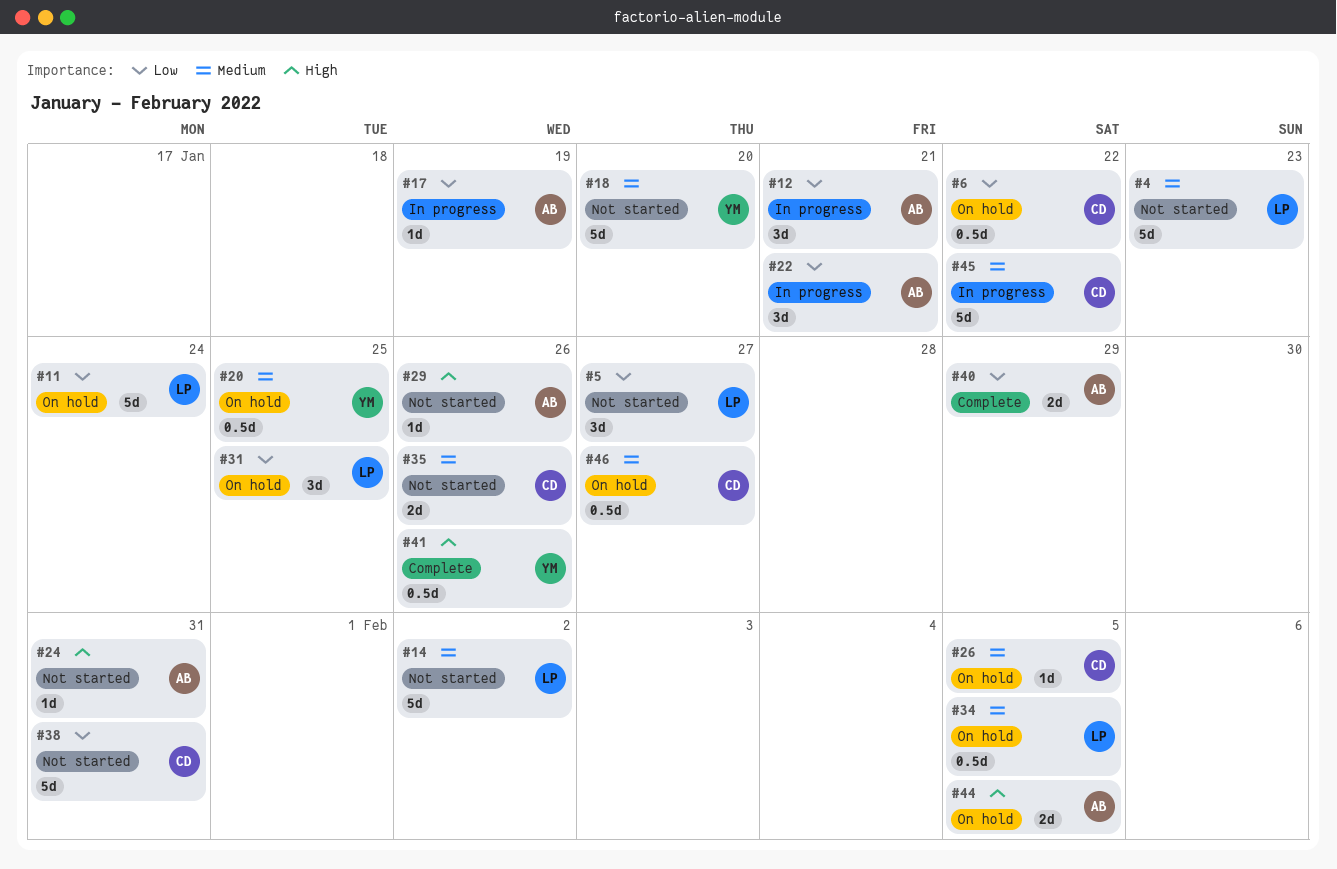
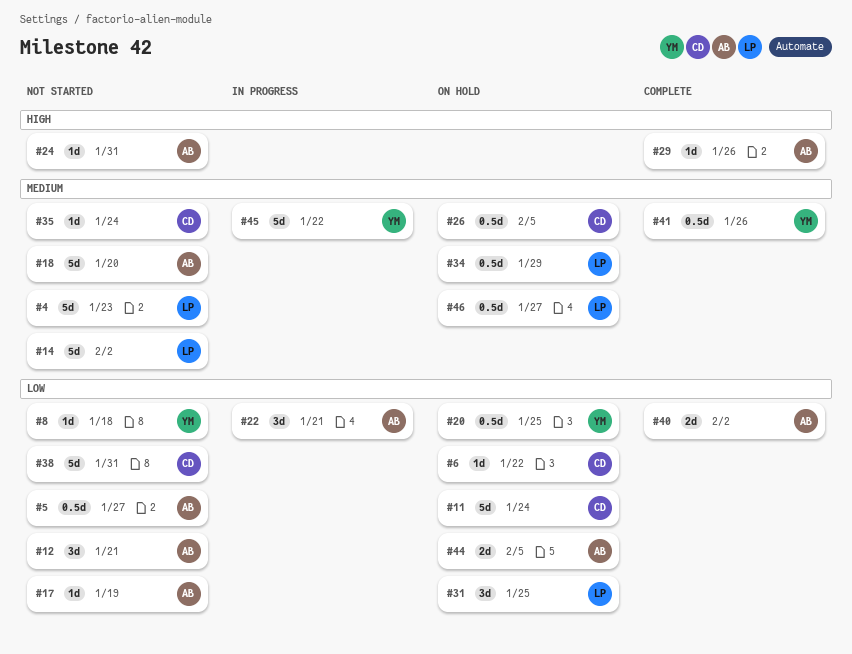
#5, owner: LP -> AB
#5, estimate: 3d -> 0.5d
#6, estimate: 0.5d -> 1d
#8: none -> present
#11, owner: LP -> CD
#12, status: In progress -> Not started
#17, status: In progress -> Not started
#18, owner: YM -> AB
#20, priority: Medium -> Low
#26, estimate: 1d -> 0.5d
#29, status: Not started -> Complete
#34, due: Feb 5 -> Jan 29
#35, estimate: 2d -> 1d
#35, due: Jan 26 -> Jan 24
#40, due: Jan 29 -> Feb 2
#41, priority: High -> Medium
#44, priority: High -> Low
#45, owner: CD -> YM
#46, owner: CD -> LP

